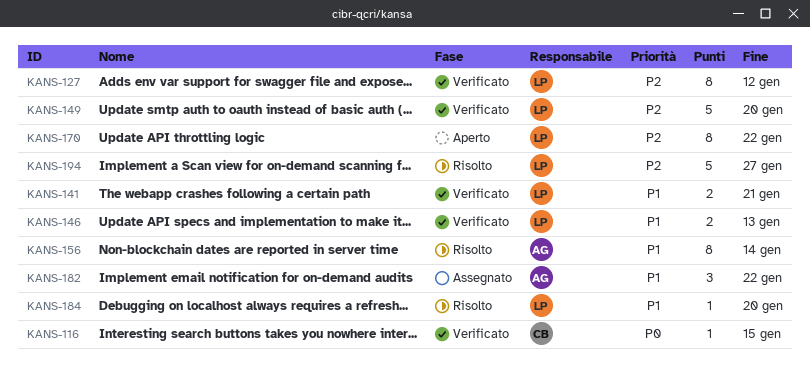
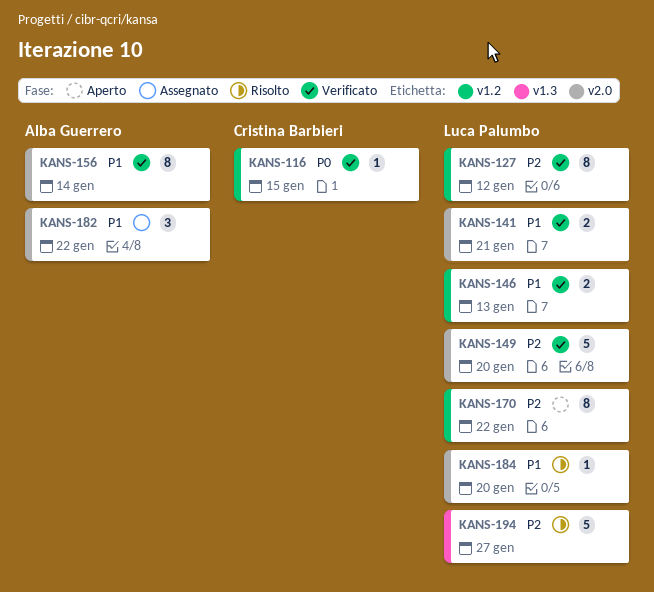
KANS-156, status: Risolto -> Verificato

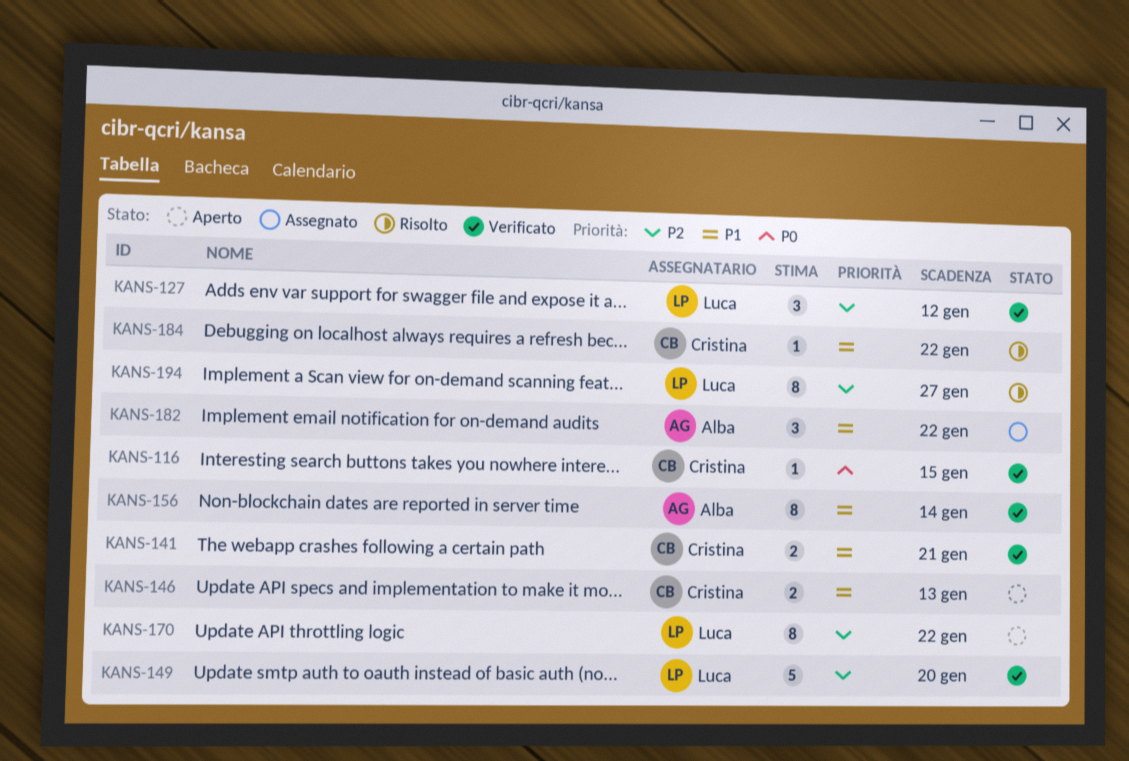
KANS-127, estimate: 8 -> 3
KANS-141, owner: Luca Palumbo -> Cristina Barbieri
KANS-146, status: Verificato -> Aperto
KANS-146, owner: Luca Palumbo -> Cristina Barbieri
KANS-184, owner: Luca Palumbo -> Cristina Barbieri
KANS-184, due: Jan 20 -> Jan 22
KANS-194, estimate: 5 -> 8

